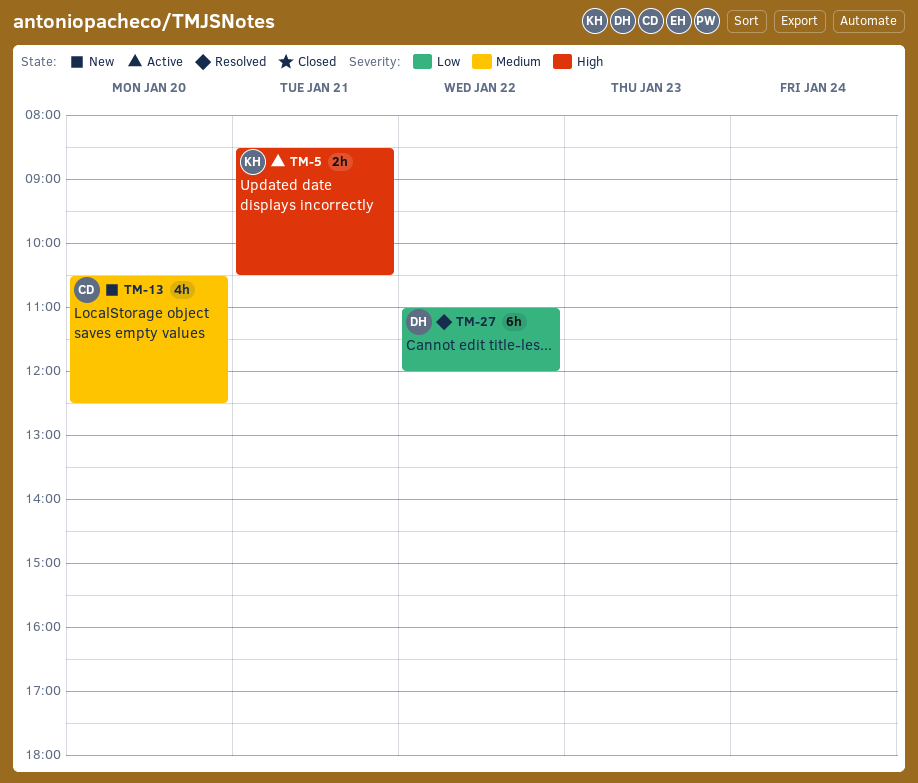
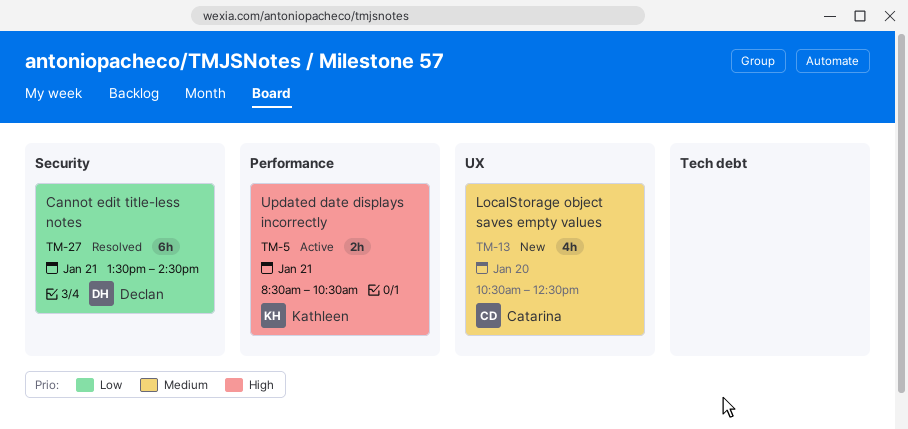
TM-27, day: Jan 22 -> Jan 21
TM-27, begins: 11:00 -> 13:30
TM-27, ends: 12:00 -> 14:30

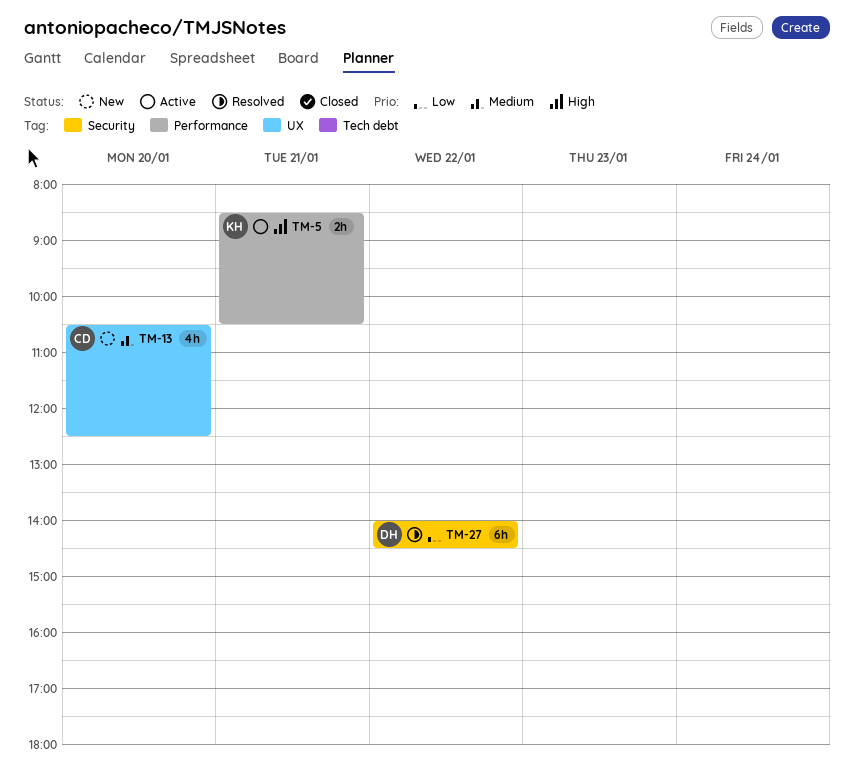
TM-27, day: Jan 21 -> Jan 22
TM-27, begins: 13:30 -> 14:00

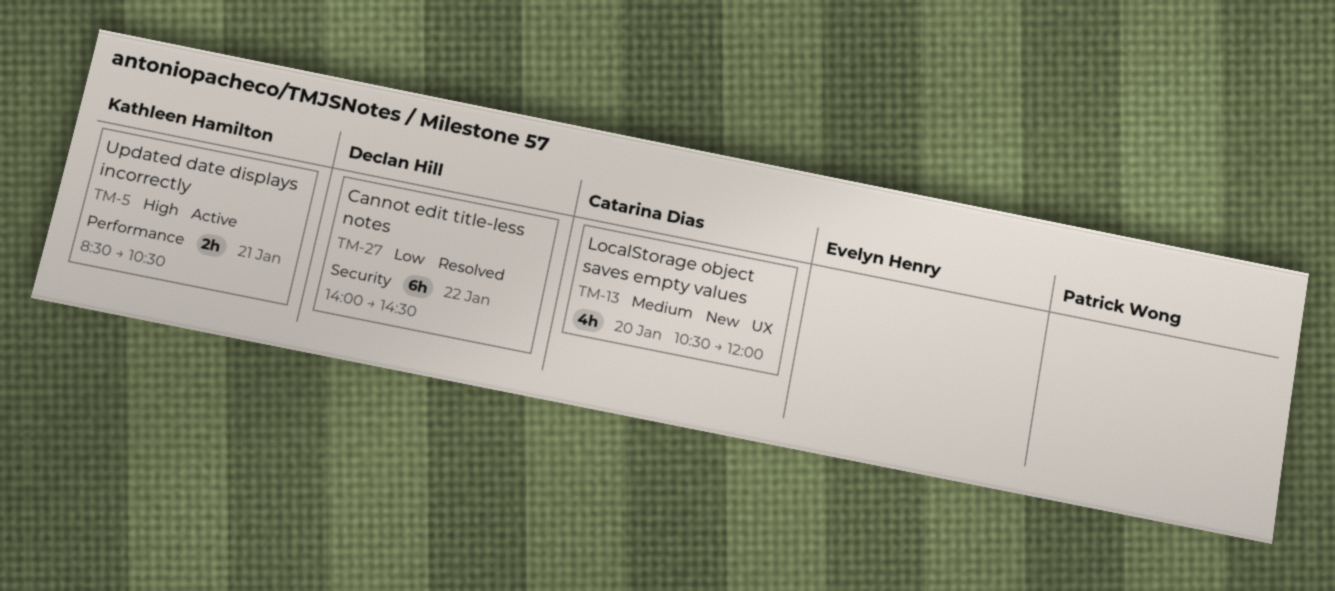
TM-13, ends: 12:30 -> 12:00

